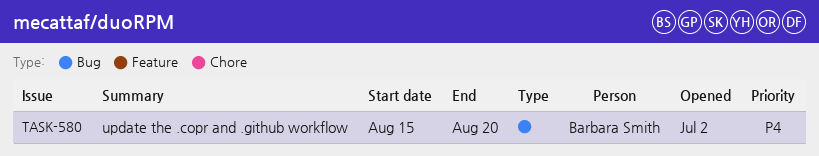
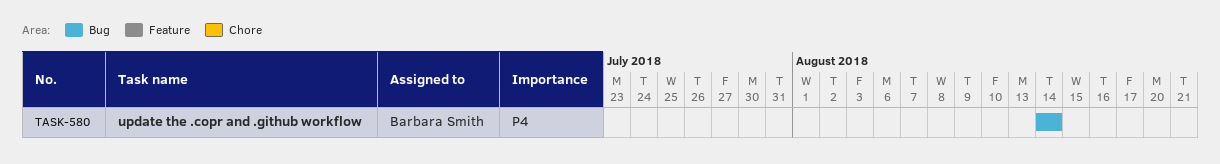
TASK-580, start: Aug 15 -> Aug 14
TASK-580, due: Aug 20 -> Aug 14

